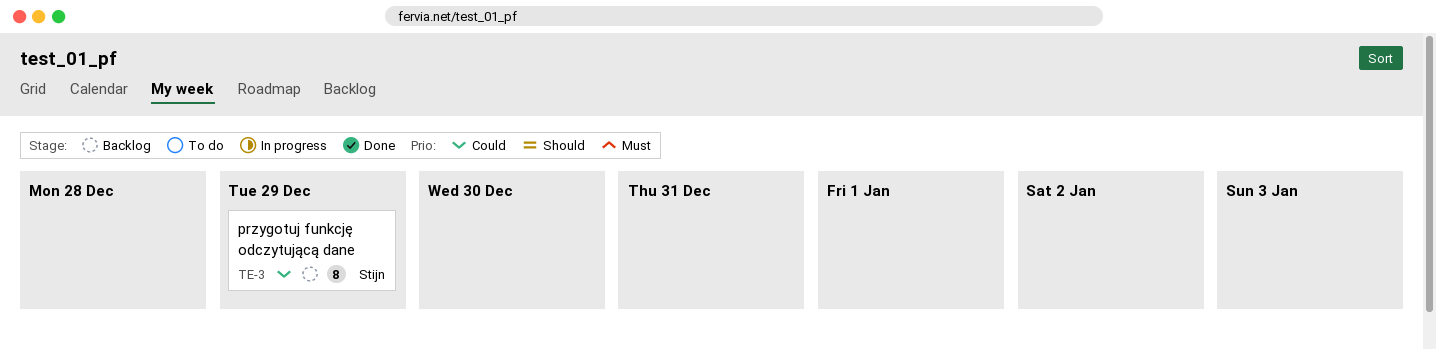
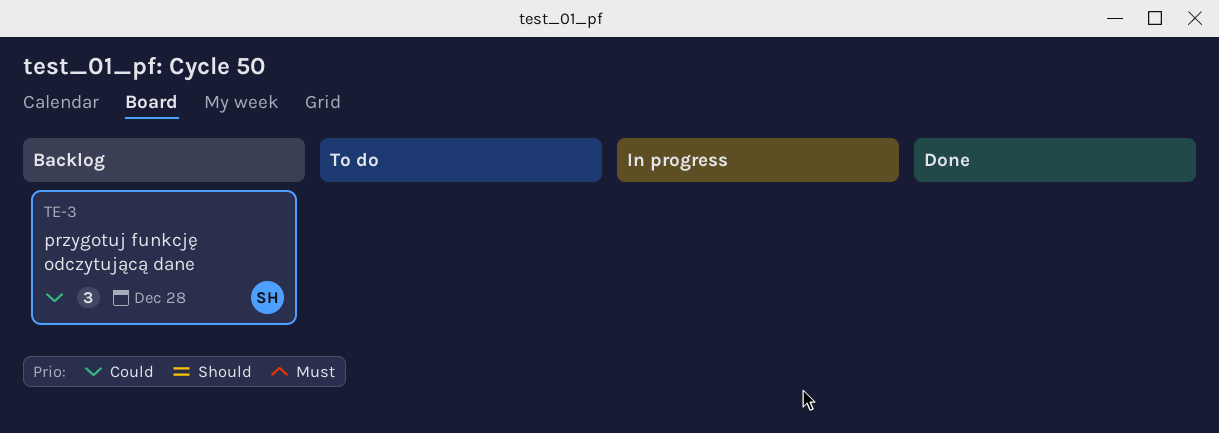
TE-3, estimate: 8 -> 3
TE-3, due: Dec 29 -> Dec 28

